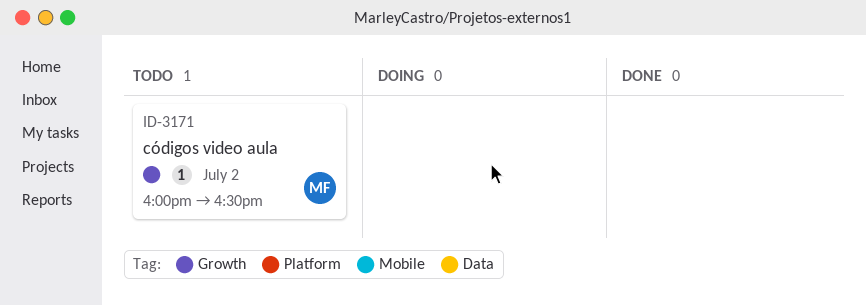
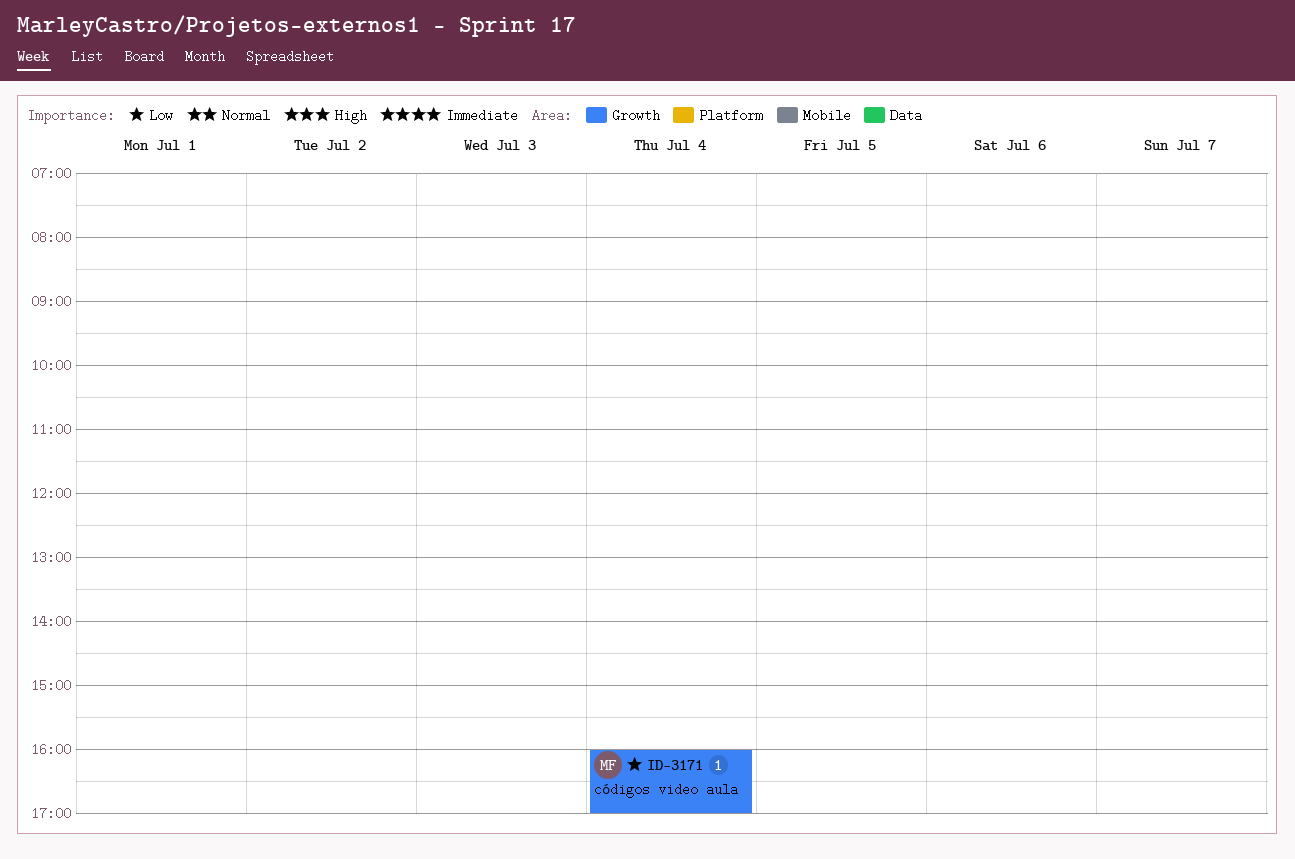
ID-3171, day: Jul 2 -> Jul 4
ID-3171, ends: 16:30 -> 17:00

